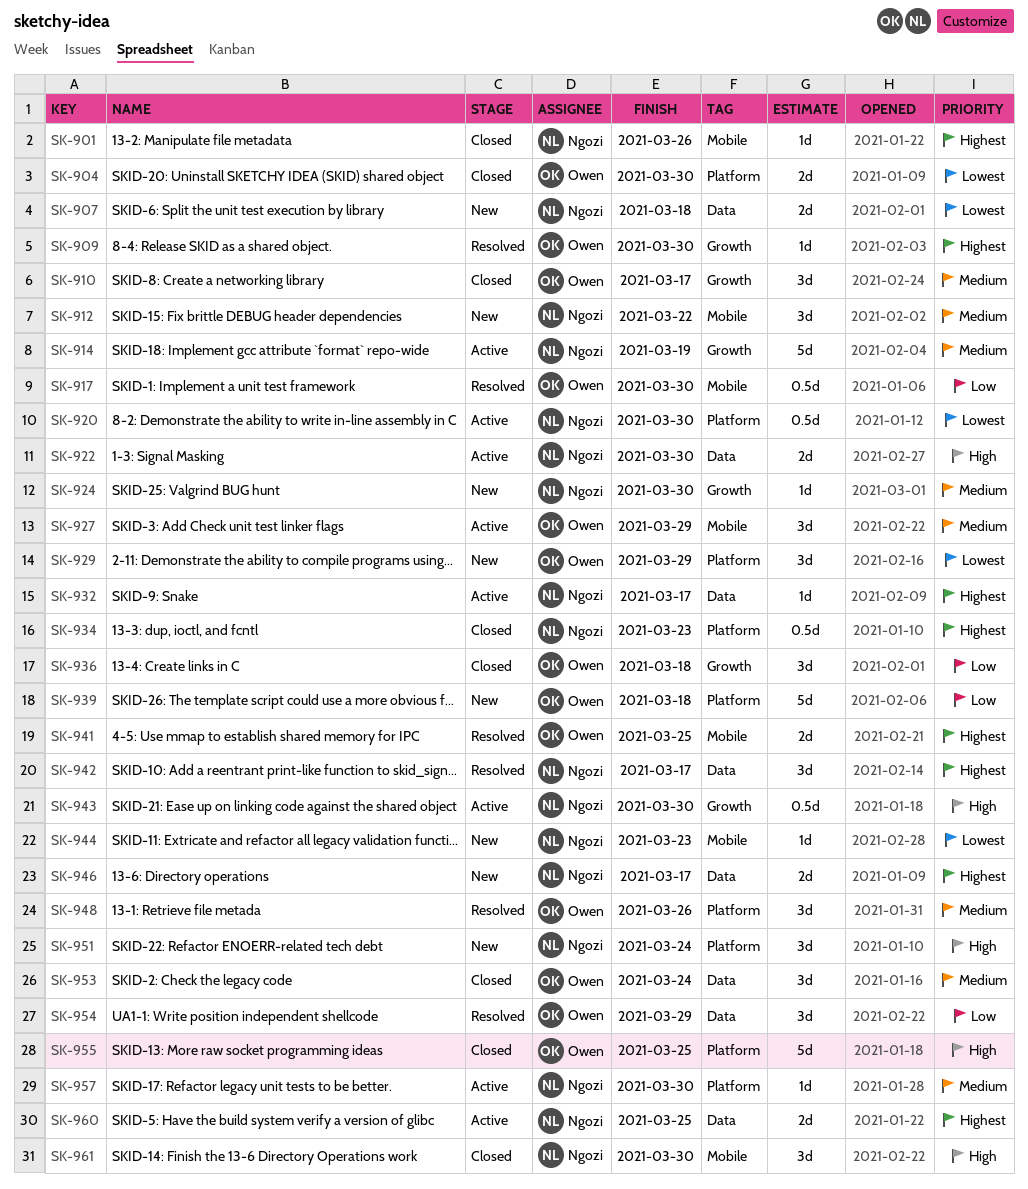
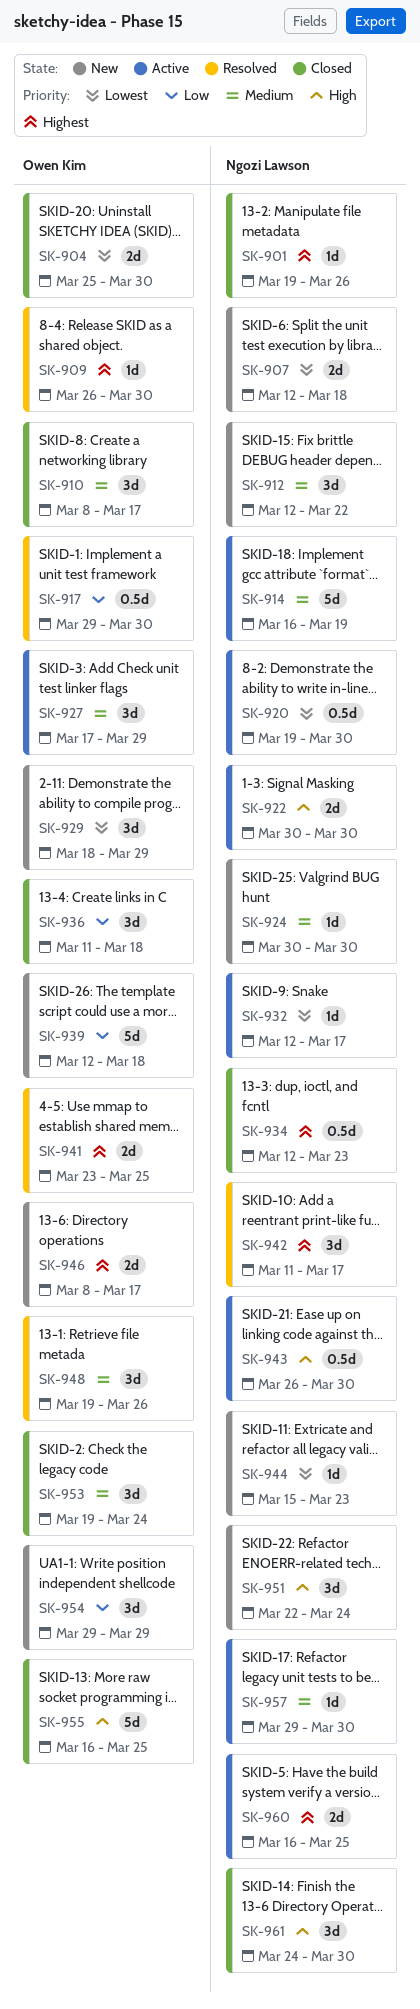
SK-932, priority: Highest -> Lowest
SK-946, owner: Ngozi Lawson -> Owen Kim
SK-954, status: Resolved -> New

